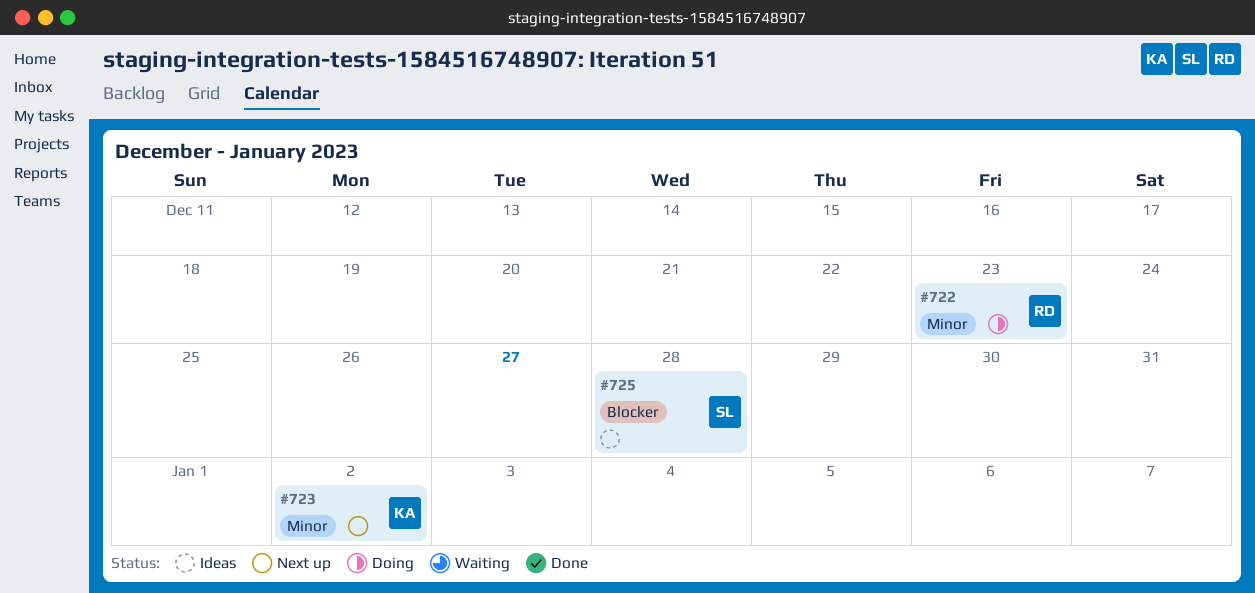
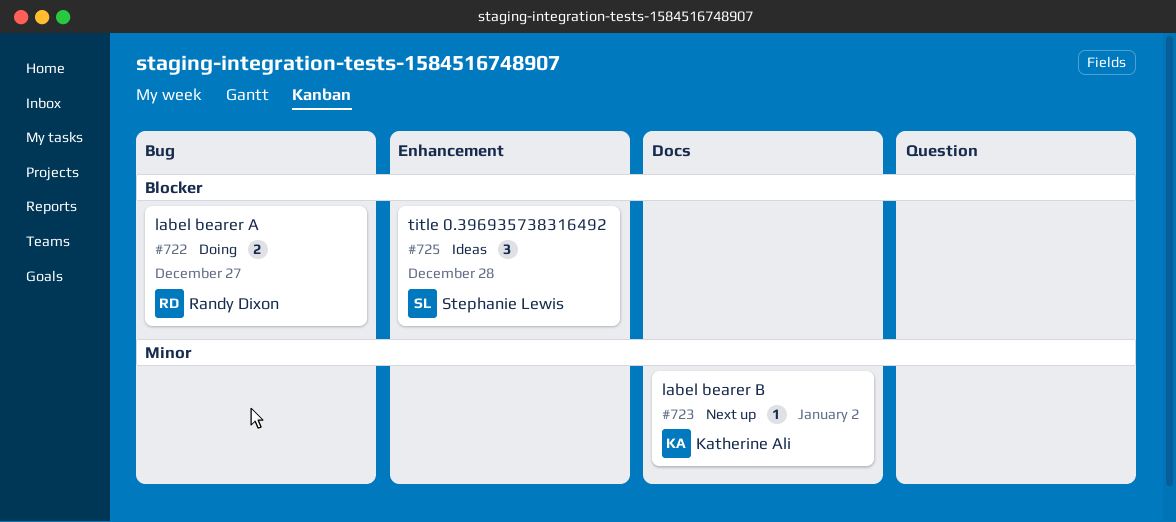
#722, priority: Minor -> Blocker
#722, due: Dec 23 -> Dec 27

